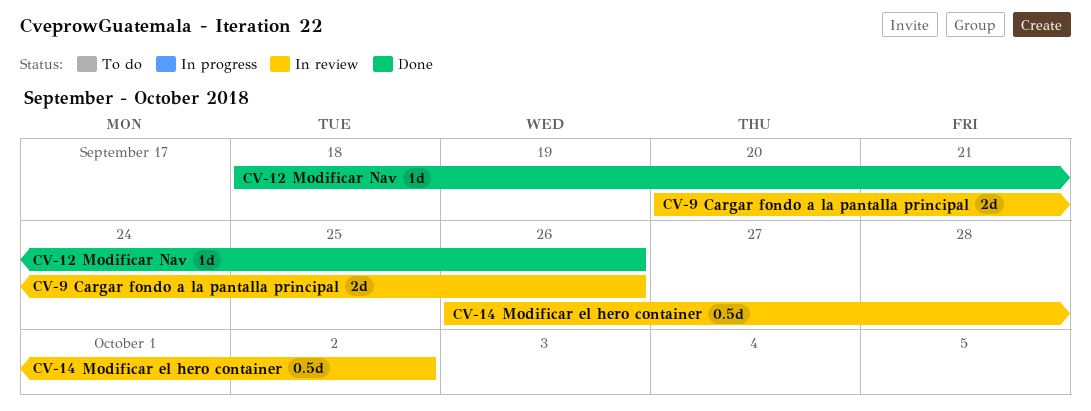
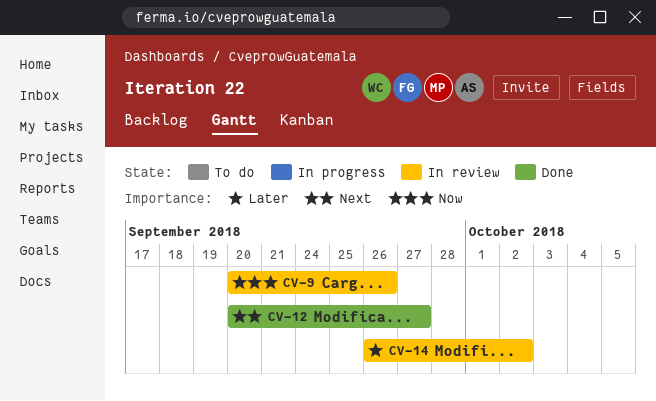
CV-12, start: Sep 18 -> Sep 20
CV-12, due: Sep 26 -> Sep 27

